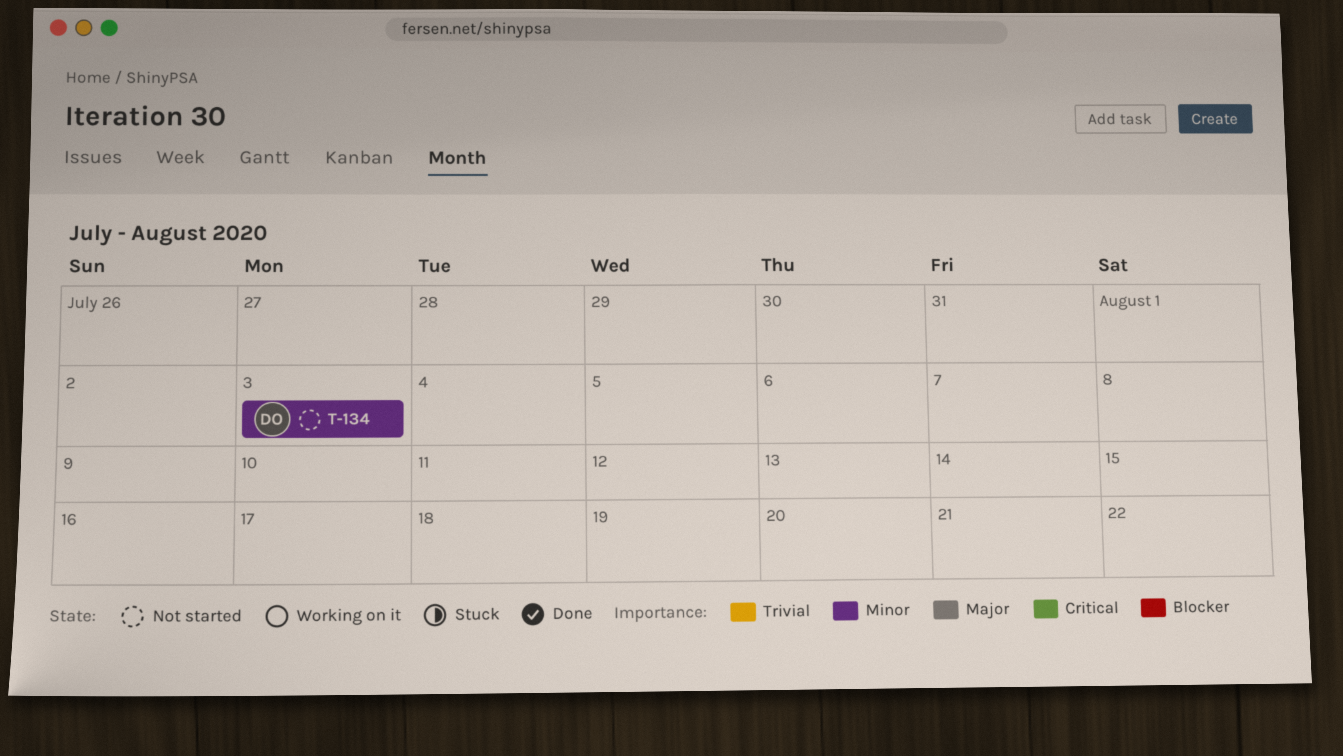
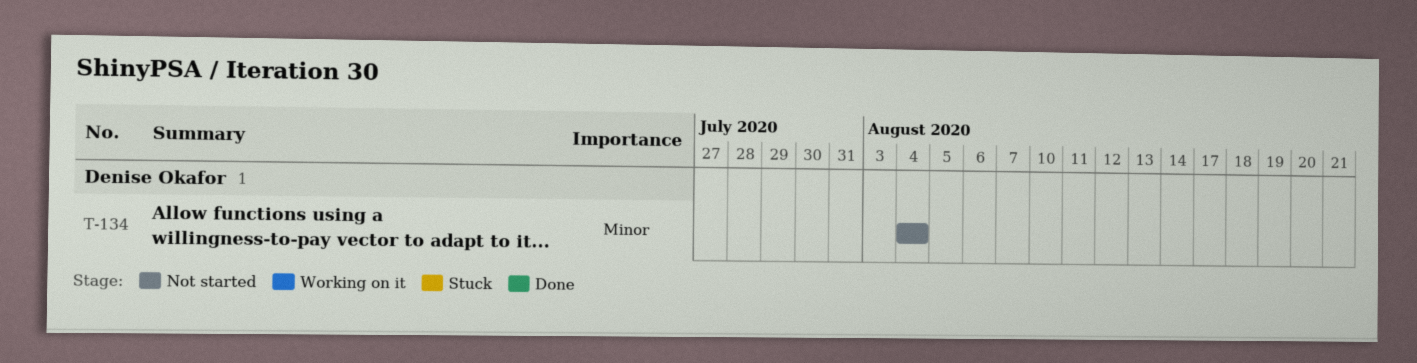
T-134, start: Aug 3 -> Aug 4
T-134, due: Aug 3 -> Aug 4

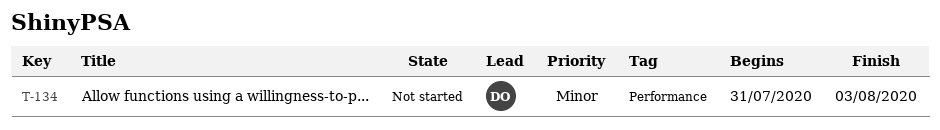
T-134, start: Aug 4 -> Jul 31
T-134, due: Aug 4 -> Aug 3

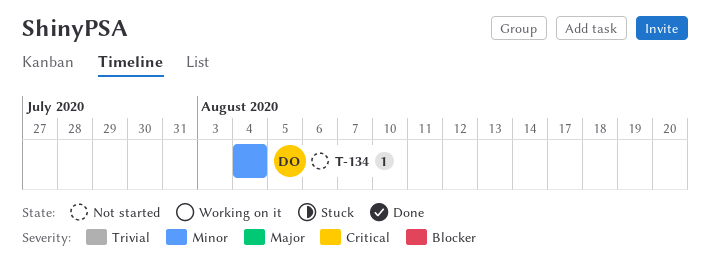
T-134, start: Jul 31 -> Aug 4
T-134, due: Aug 3 -> Aug 4

